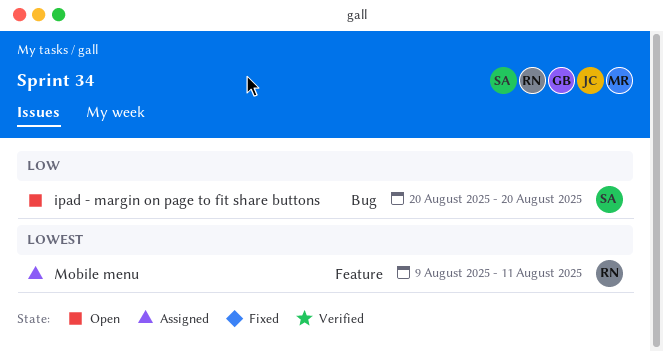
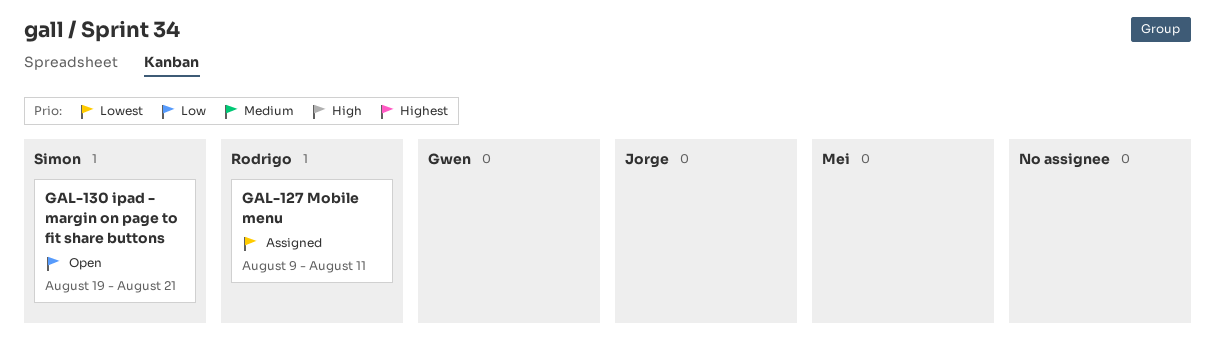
ipad - margin on page to fit share buttons, start: Aug 20 -> Aug 19
ipad - margin on page to fit share buttons, due: Aug 20 -> Aug 21

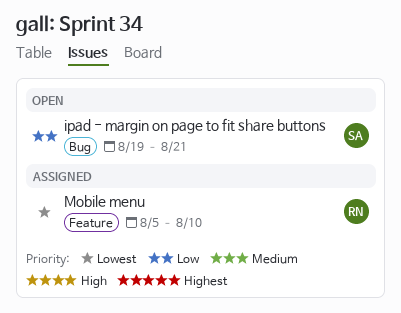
Mobile menu, start: Aug 9 -> Aug 5
Mobile menu, due: Aug 11 -> Aug 10

